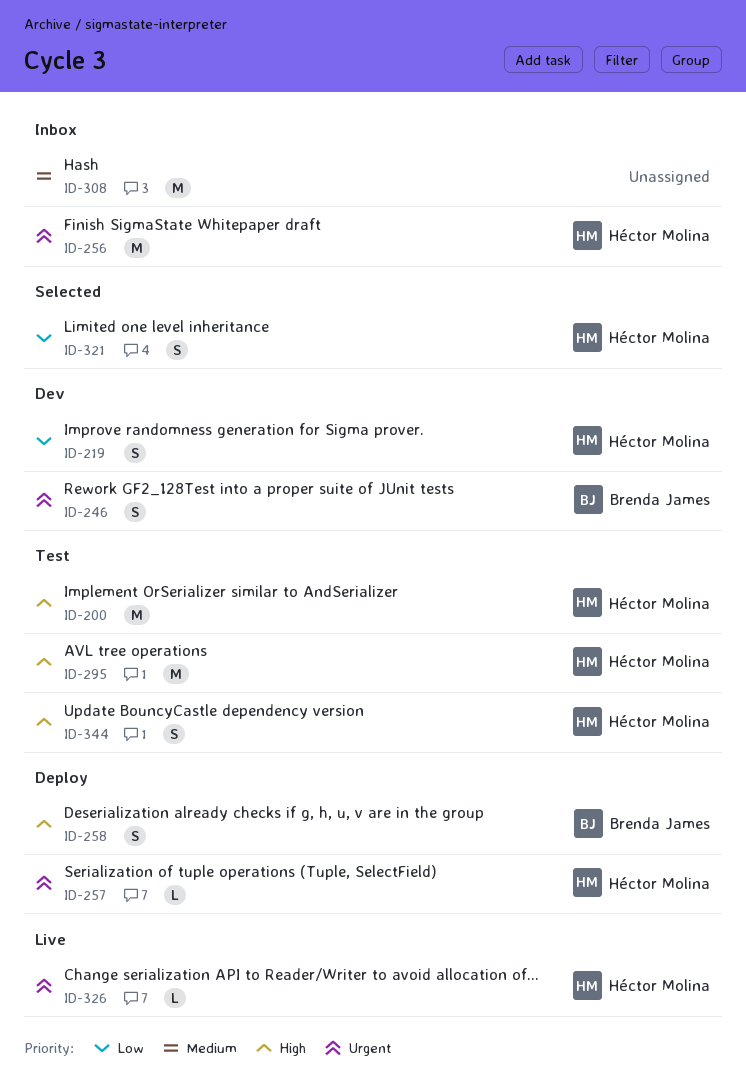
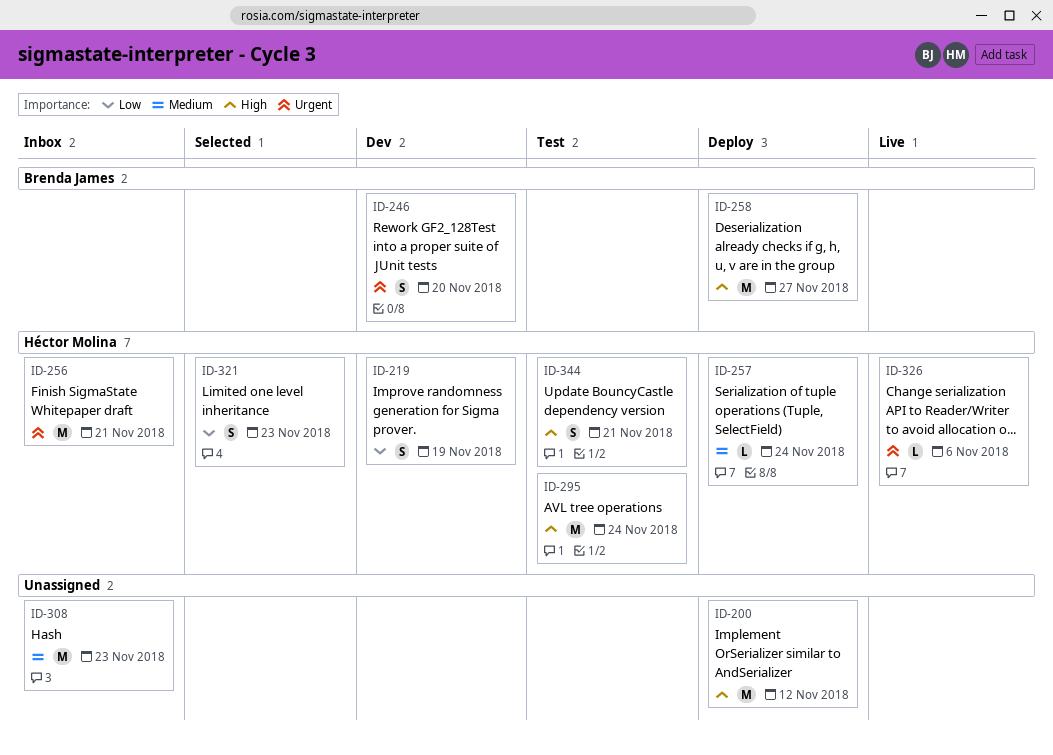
ID-200, status: Test -> Deploy
ID-200, owner: Héctor Molina -> none
ID-257, priority: Urgent -> Medium
ID-258, estimate: S -> M

